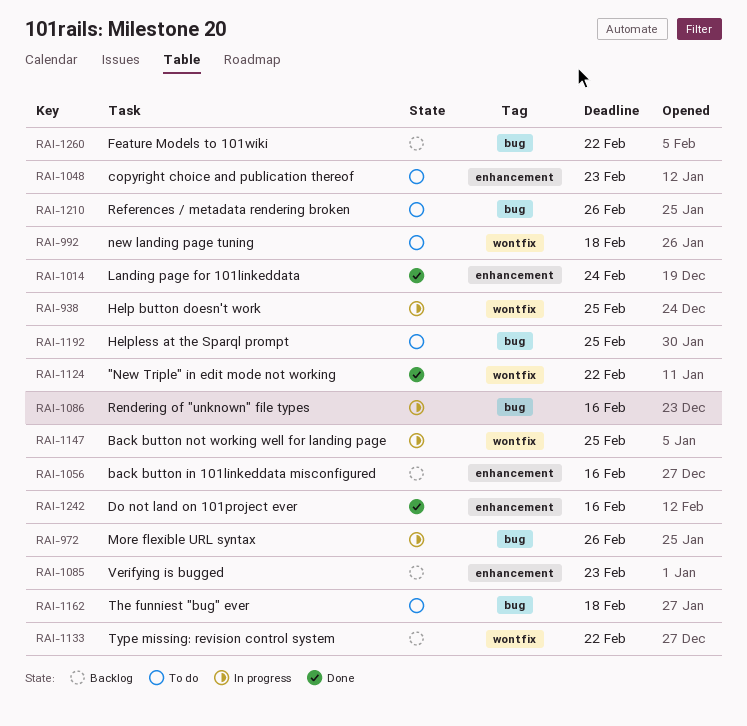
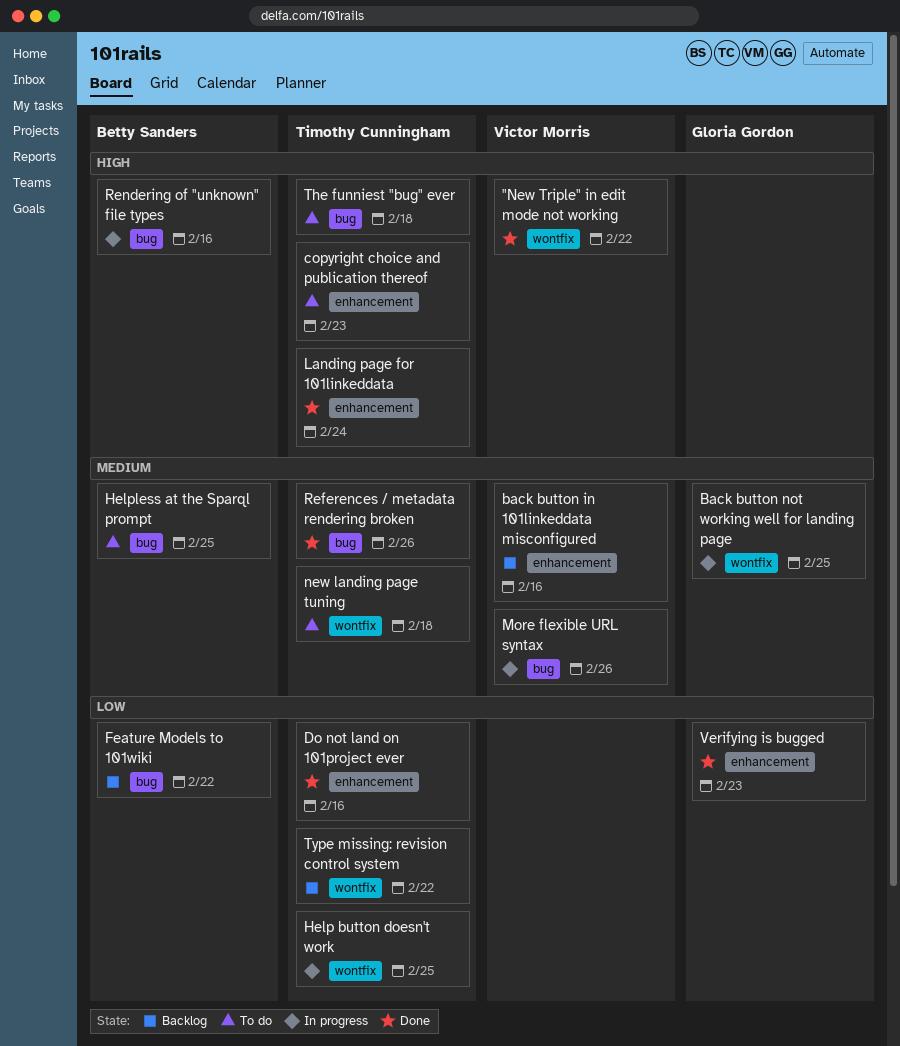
References / metadata rendering broken, status: To do -> Done
Verifying is bugged, status: Backlog -> Done

